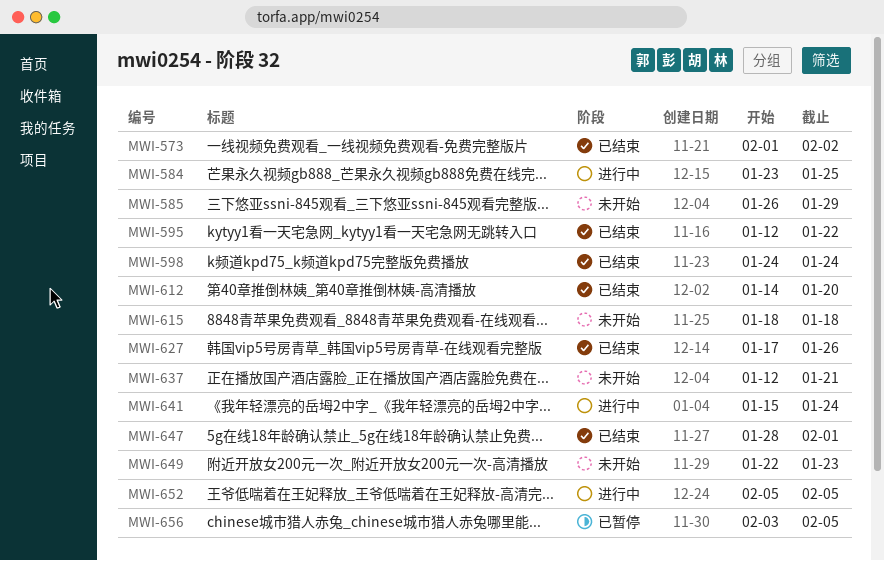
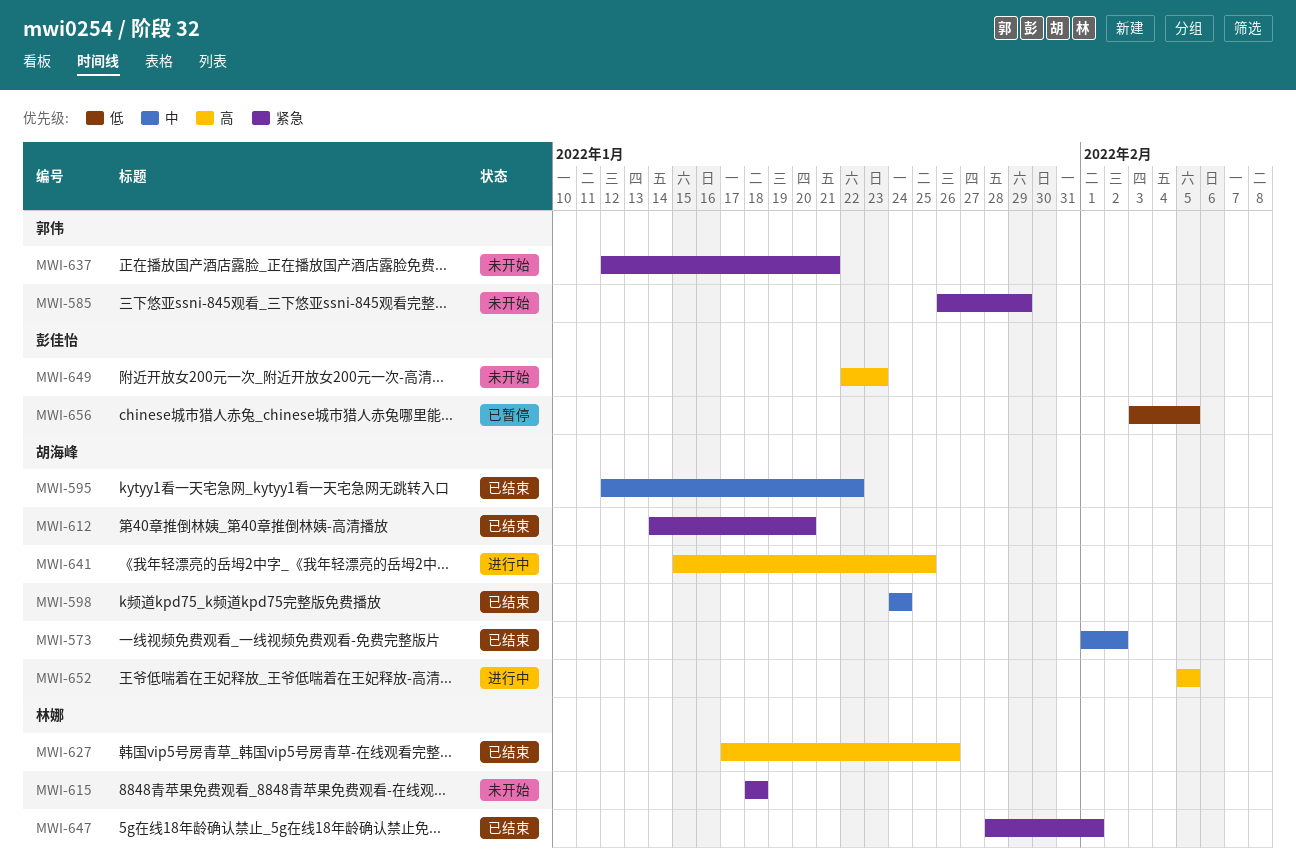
MWI-584: present -> none
MWI-641, due: Jan 24 -> Jan 25

